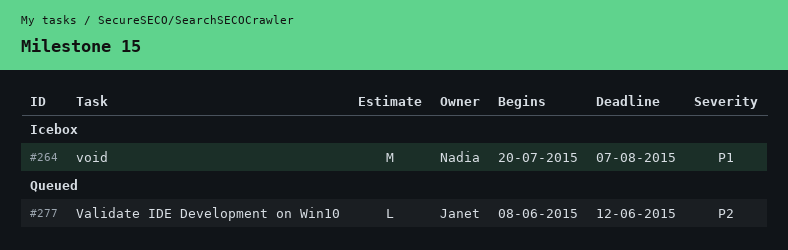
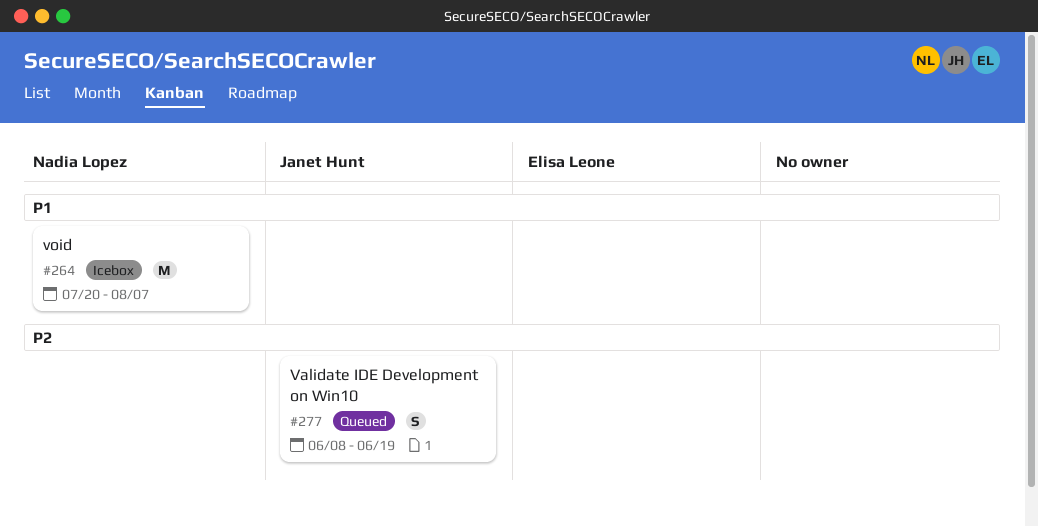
#277, estimate: L -> S
#277, due: Jun 12 -> Jun 19

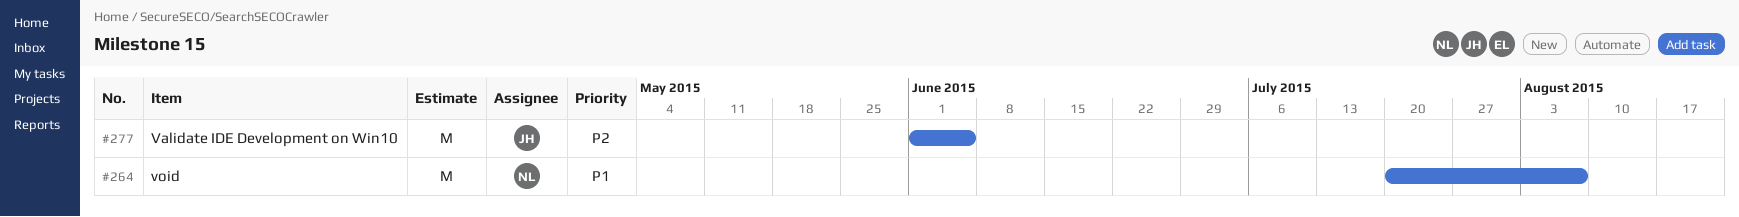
#277, estimate: S -> M
#277, start: Jun 8 -> Jun 1
#277, due: Jun 19 -> Jun 5

